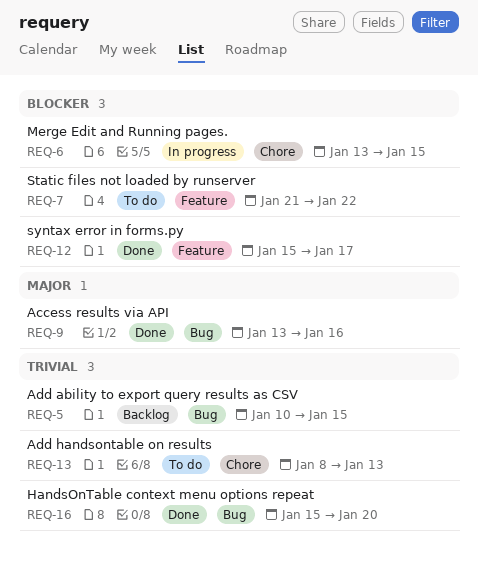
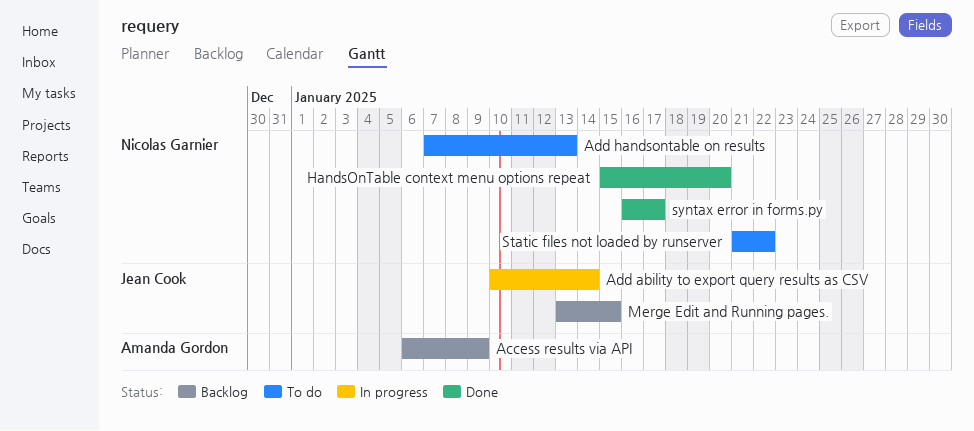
Access results via API, status: Done -> Backlog
Access results via API, start: Jan 13 -> Jan 6
Access results via API, due: Jan 16 -> Jan 9
Add ability to export query results as CSV, status: Backlog -> In progress
Add ability to export query results as CSV, due: Jan 15 -> Jan 14
Add handsontable on results, start: Jan 8 -> Jan 7
Merge Edit and Running pages., status: In progress -> Backlog
syntax error in forms.py, start: Jan 15 -> Jan 16

